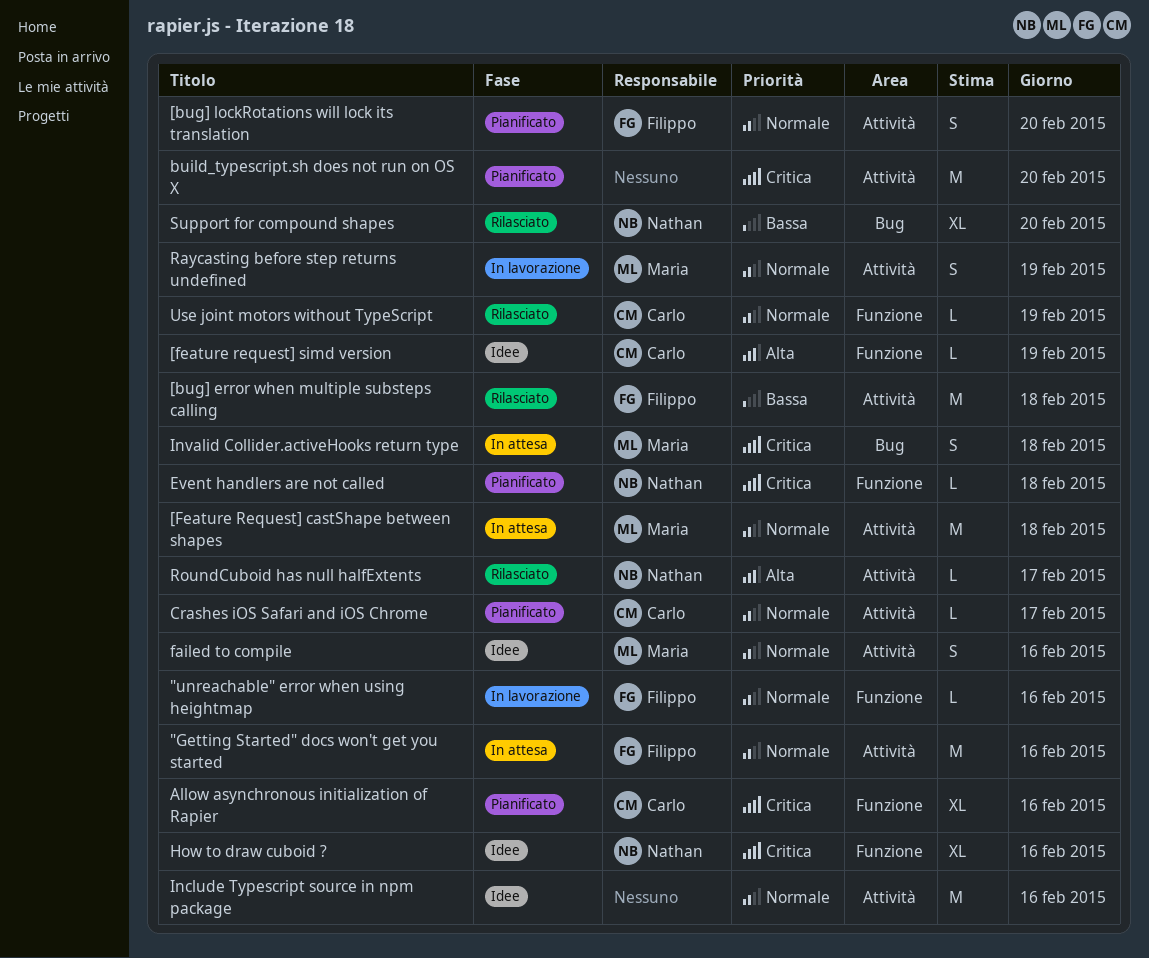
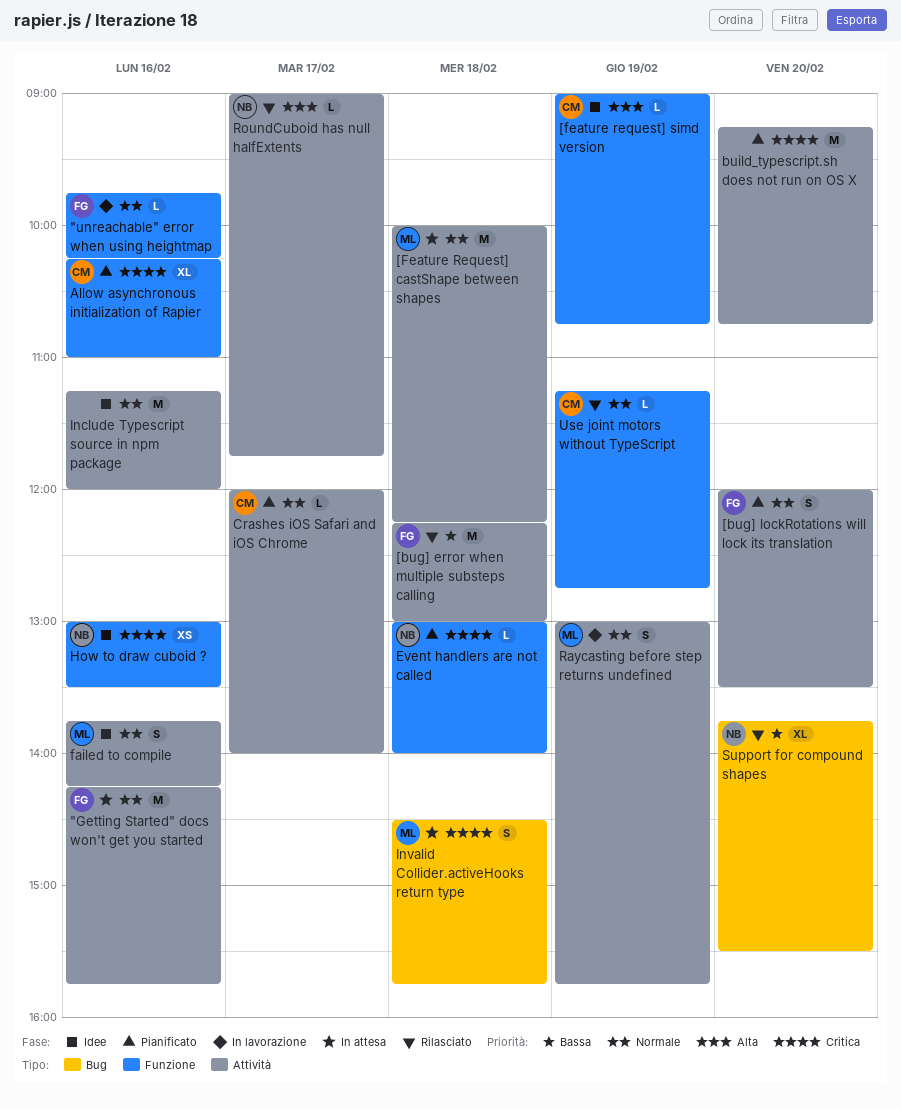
How to draw cuboid ?, estimate: XL -> XS

